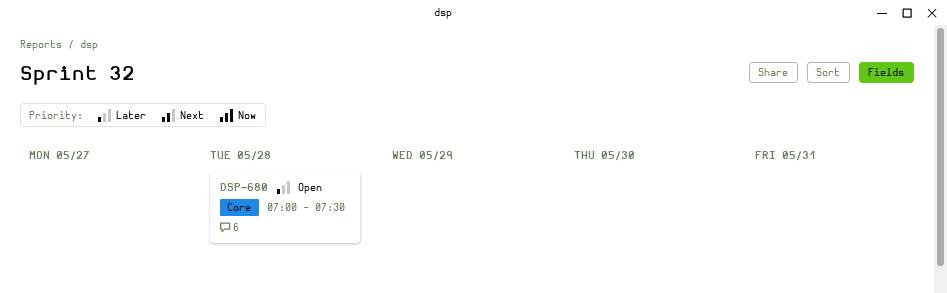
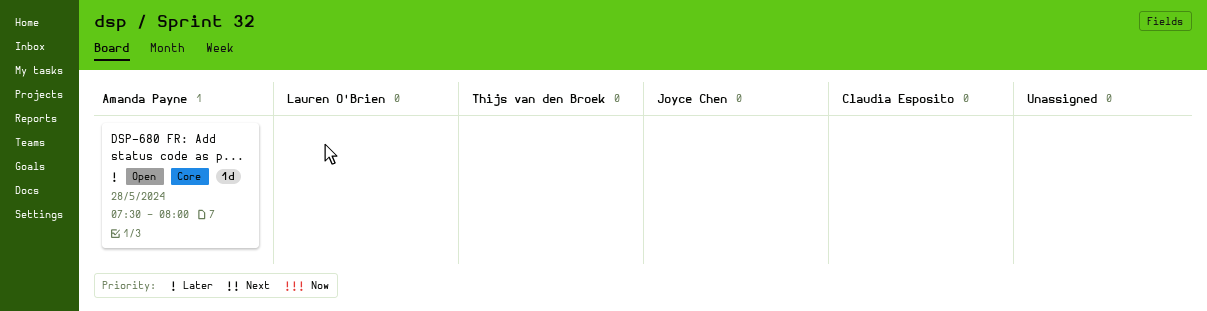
DSP-680, begins: 07:00 -> 07:30
DSP-680, ends: 07:30 -> 08:00

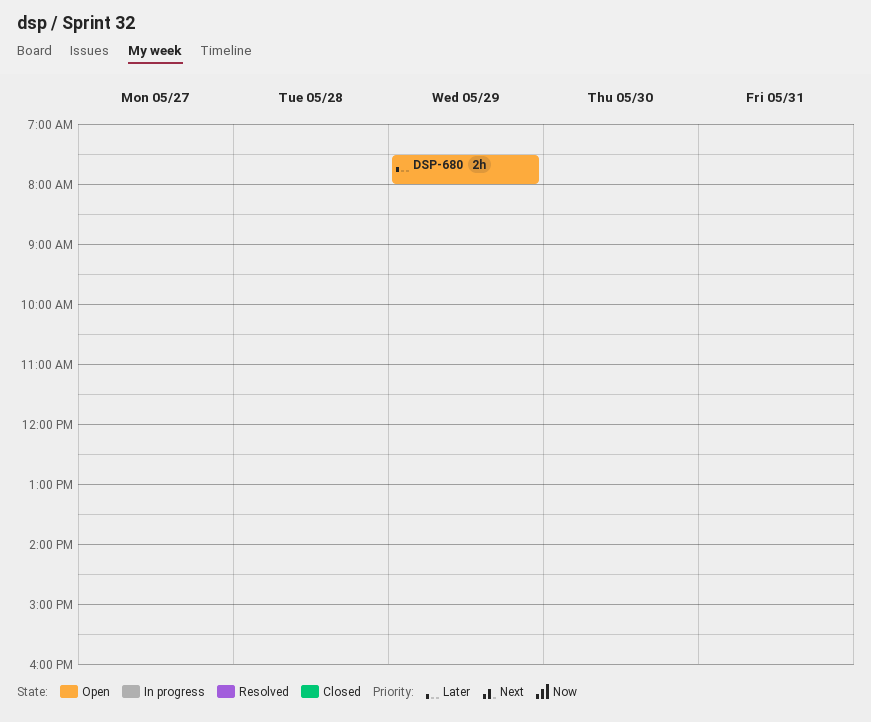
DSP-680, estimate: 1d -> 2h
DSP-680, day: May 28 -> May 29

